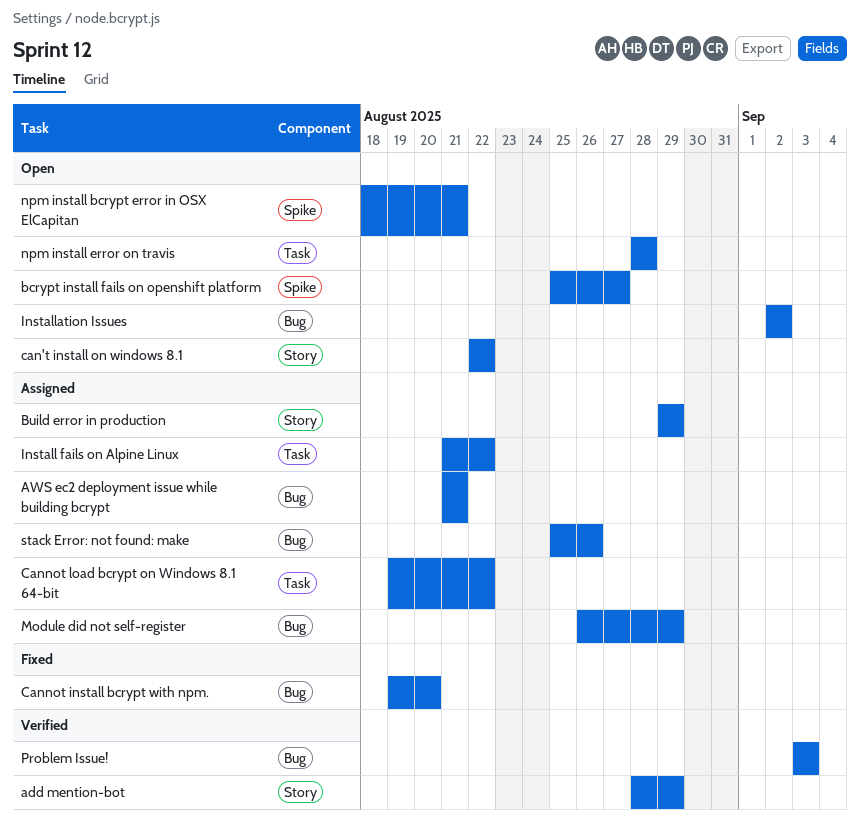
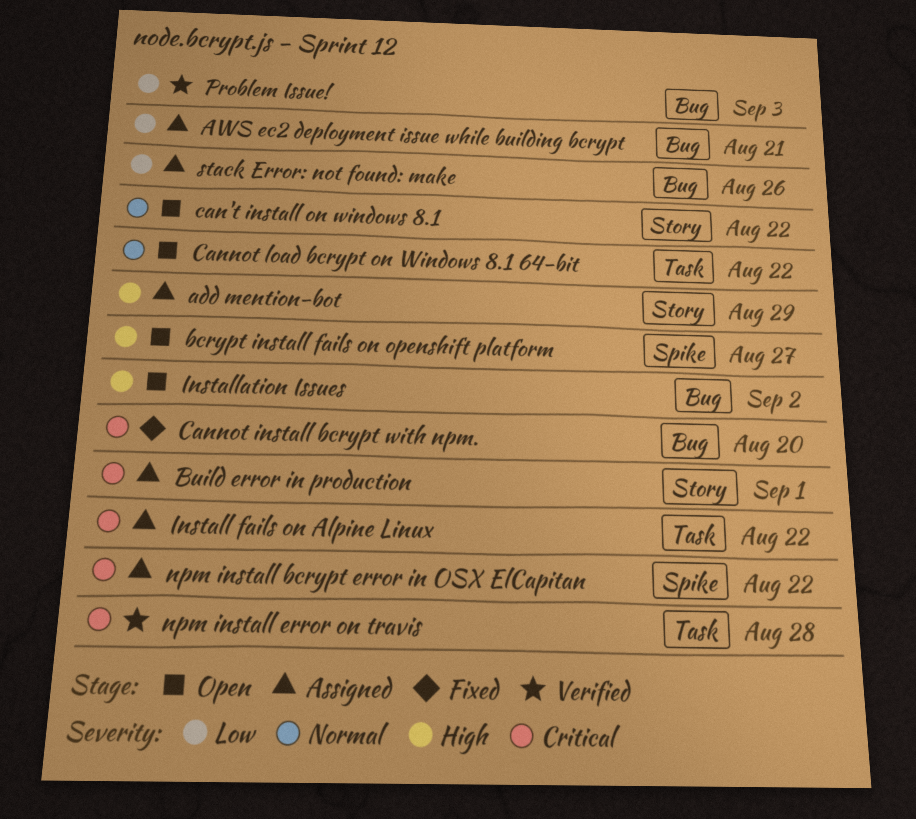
add mention-bot, status: Verified -> Assigned
Build error in production, due: Aug 29 -> Sep 1
Cannot load bcrypt on Windows 8.1 64-bit, status: Assigned -> Open
Module did not self-register: present -> none
npm install bcrypt error in OSX ElCapitan, status: Open -> Assigned
npm install bcrypt error in OSX ElCapitan, due: Aug 21 -> Aug 22
npm install error on travis, status: Open -> Verified

